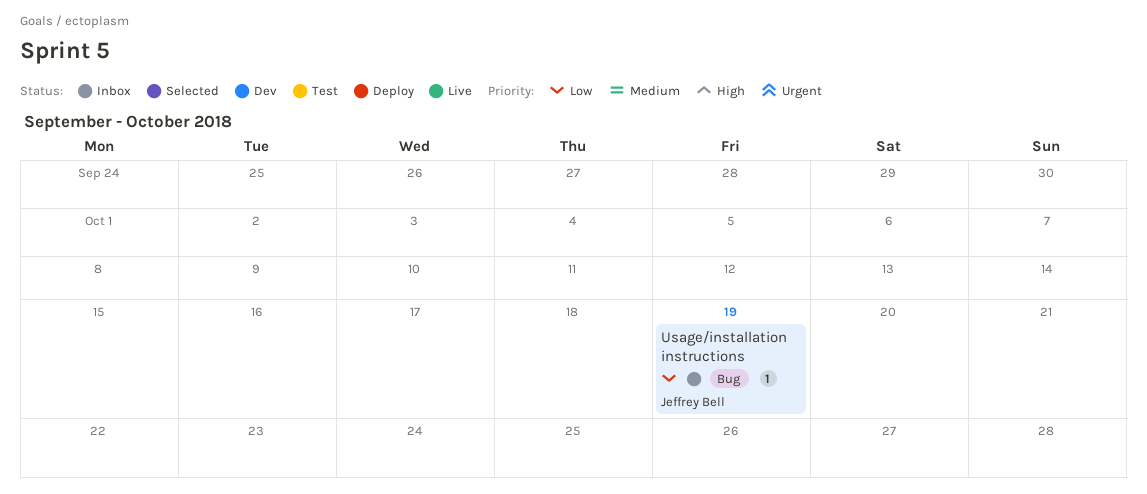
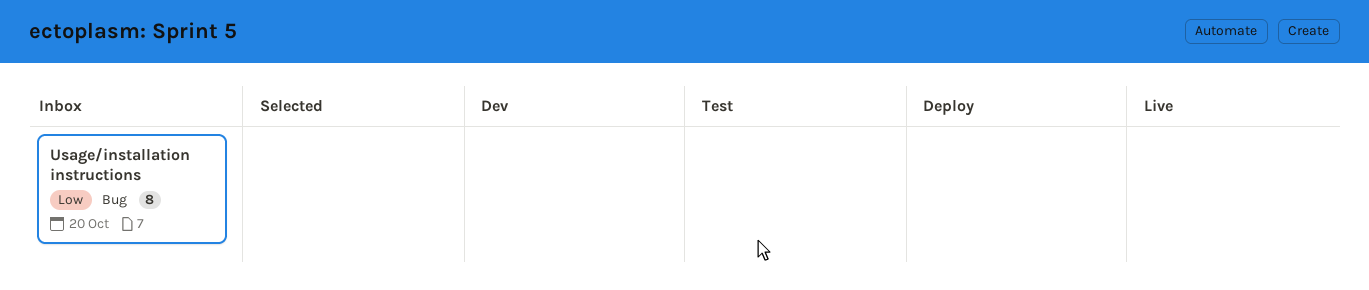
Usage/installation instructions, estimate: 1 -> 8
Usage/installation instructions, due: Oct 19 -> Oct 20

